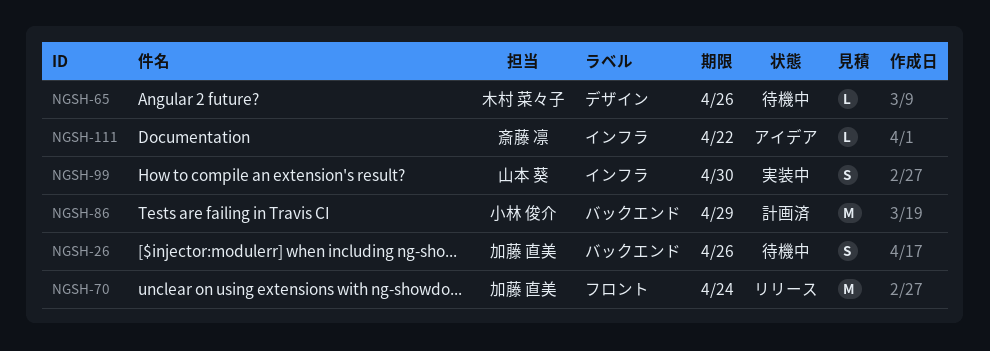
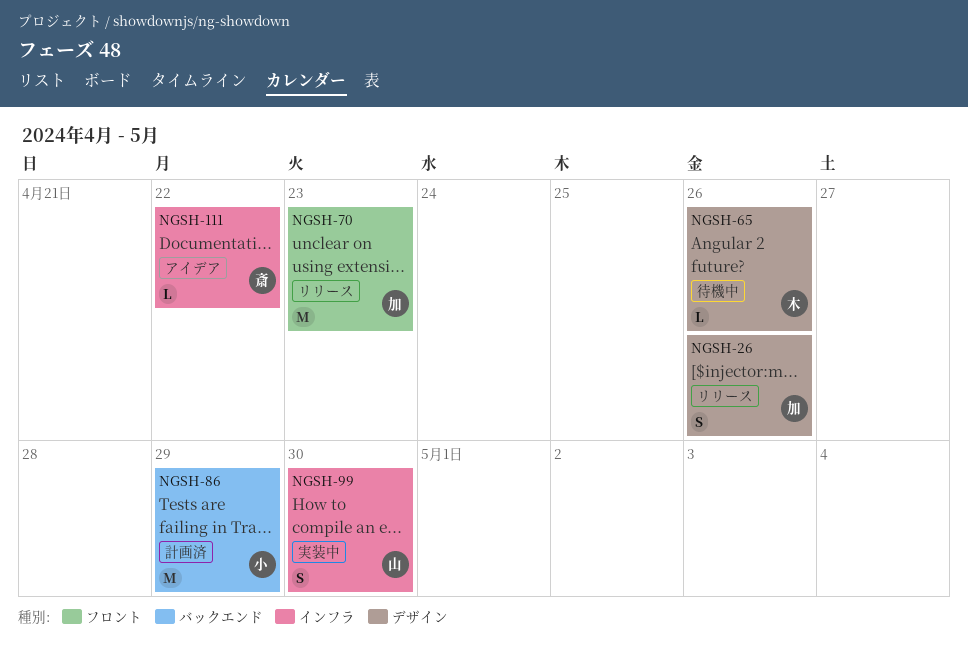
NGSH-26, status: 待機中 -> リリース
NGSH-26, label: バックエンド -> デザイン
NGSH-70, due: Apr 24 -> Apr 23

